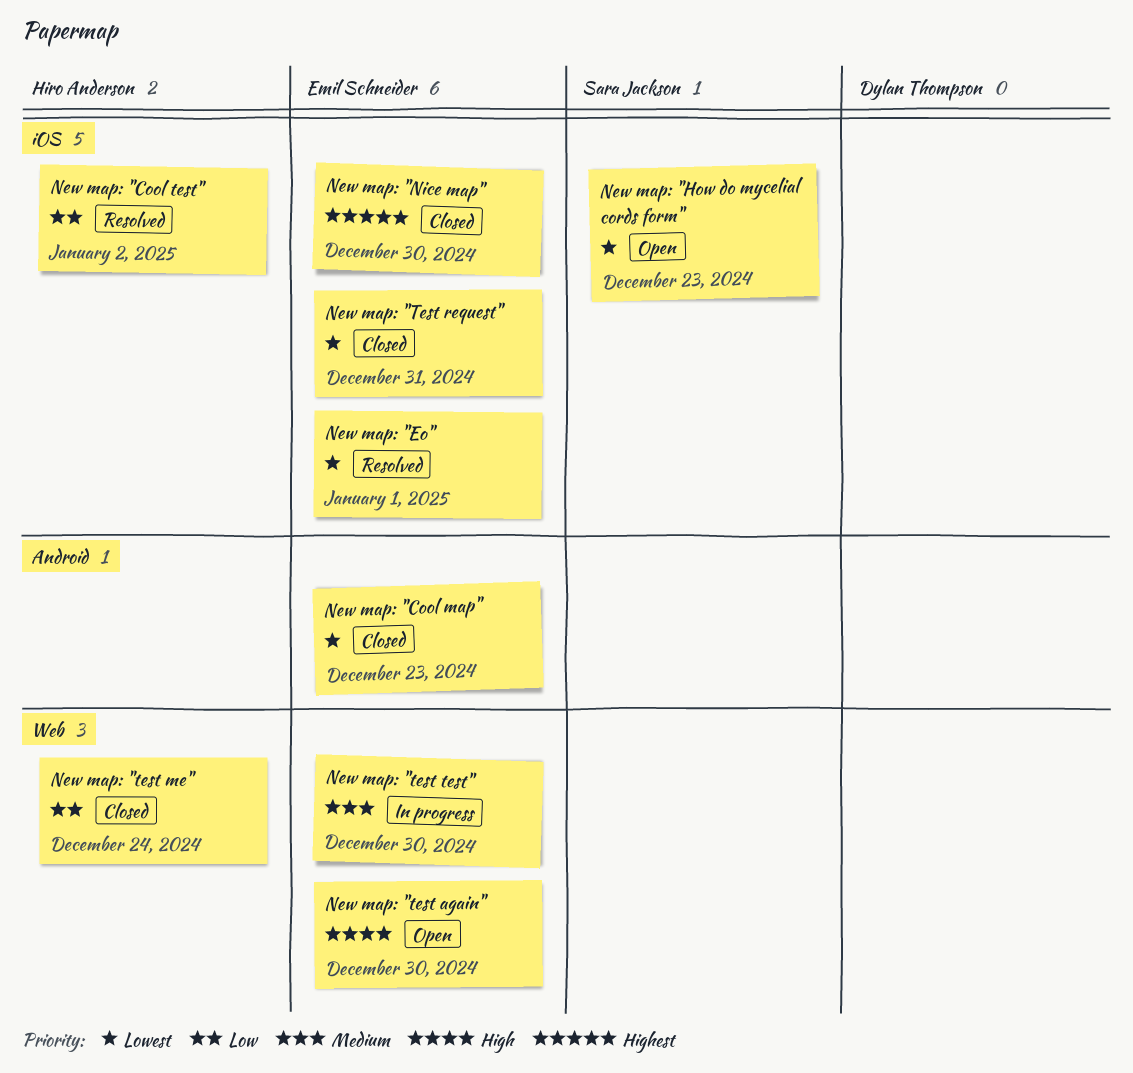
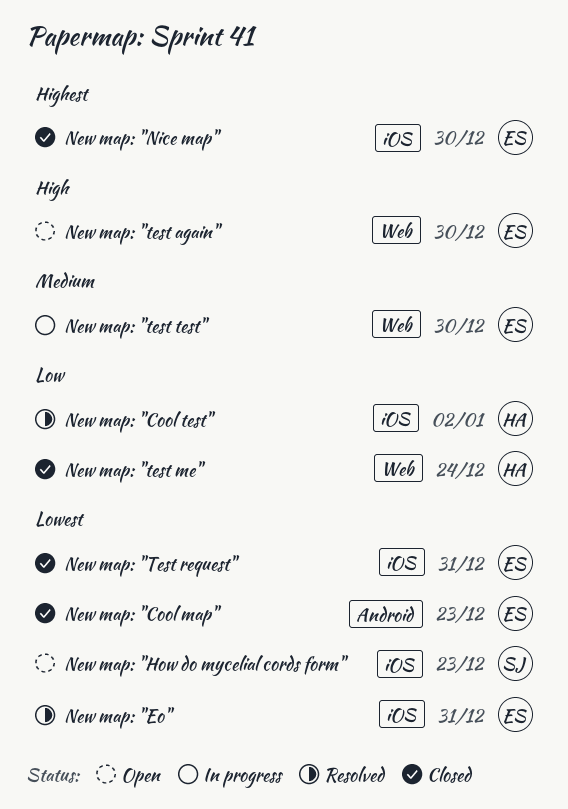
New map: "Eo", due: Jan 1 -> Dec 31

